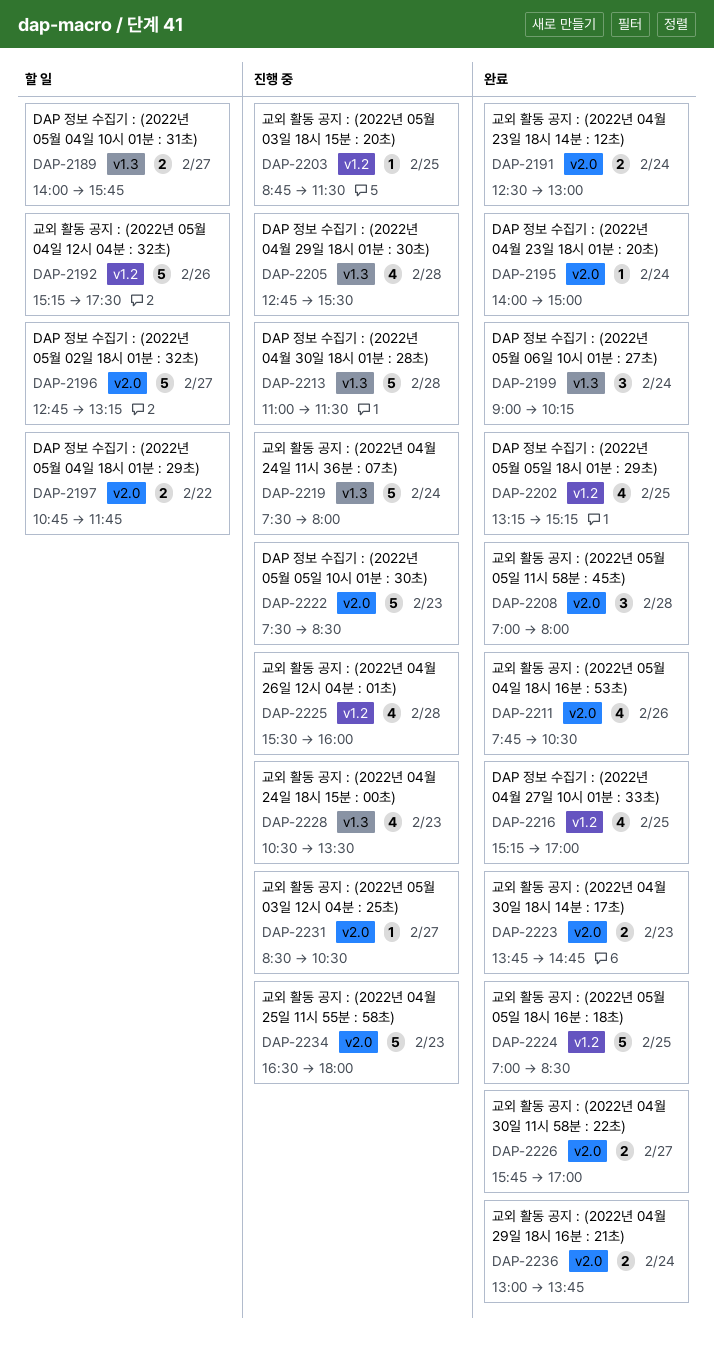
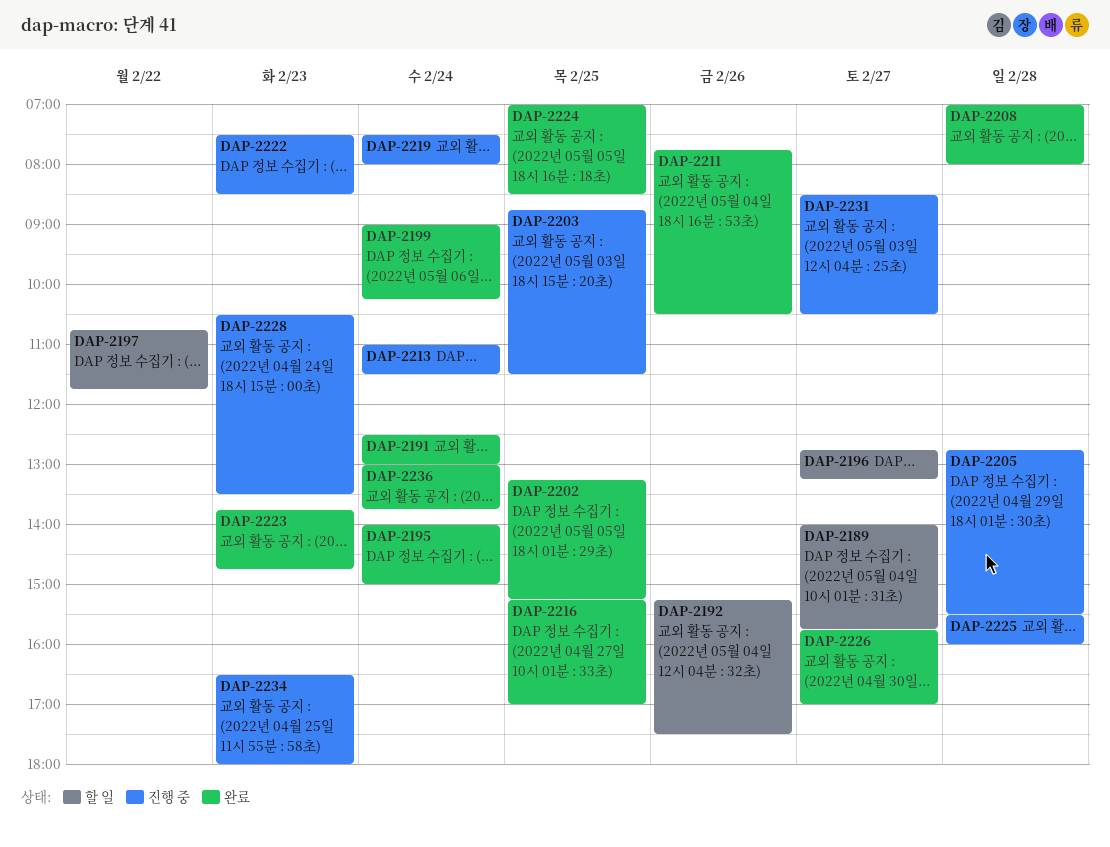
DAP-2213, day: Feb 28 -> Feb 24

